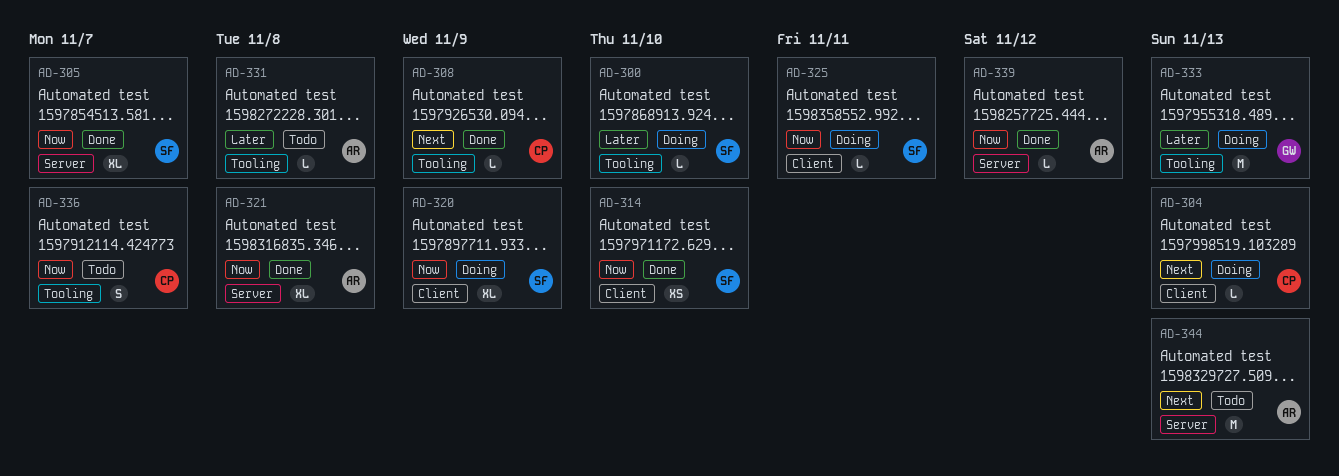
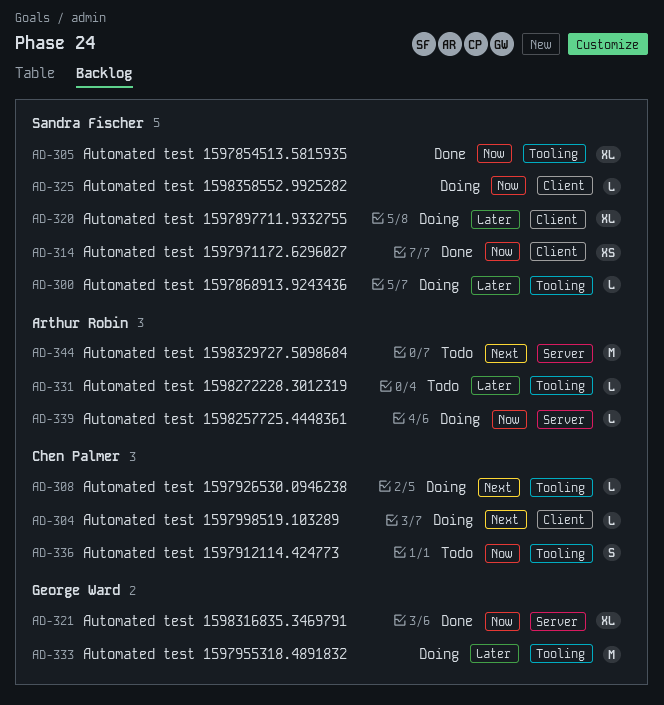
AD-305, label: Server -> Tooling
AD-308, status: Done -> Doing
AD-320, priority: Now -> Later
AD-321, owner: Arthur Robin -> George Ward
AD-339, status: Done -> Doing

